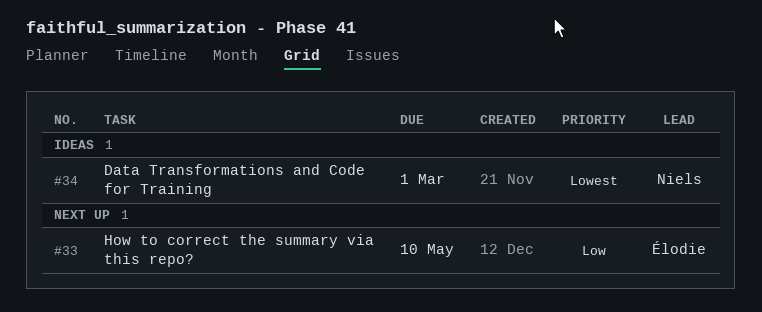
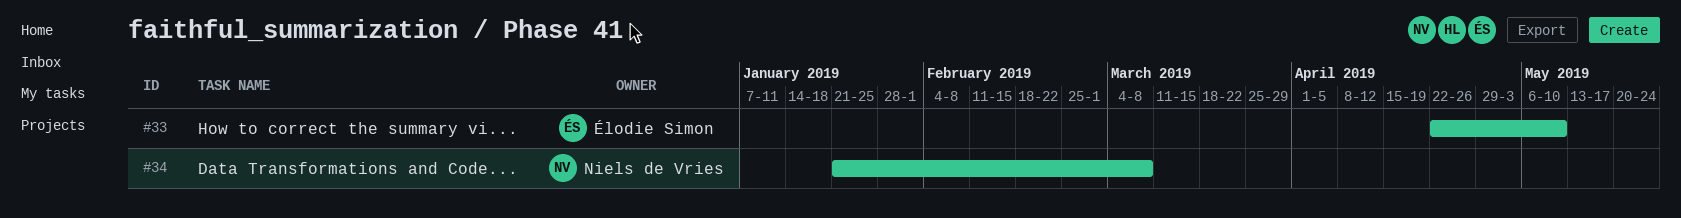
#34, due: Mar 1 -> Mar 8

